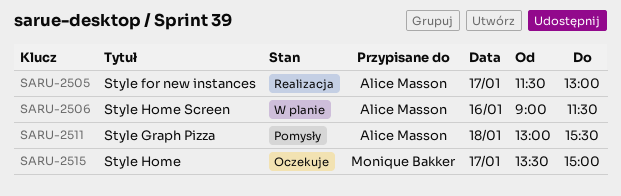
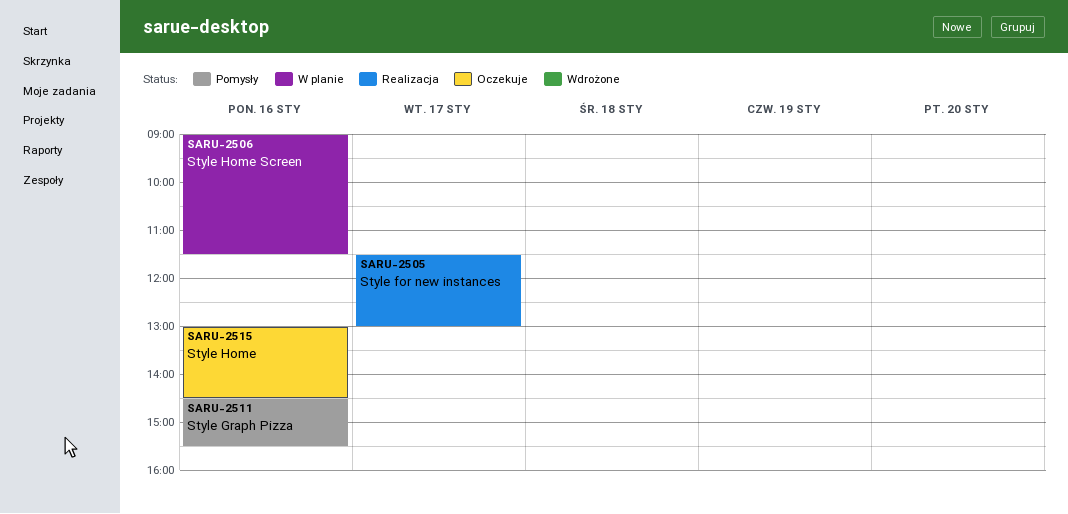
SARU-2511, day: Jan 18 -> Jan 16
SARU-2511, begins: 13:00 -> 14:30
SARU-2515, day: Jan 17 -> Jan 16
SARU-2515, begins: 13:30 -> 13:00
SARU-2515, ends: 15:00 -> 14:30

